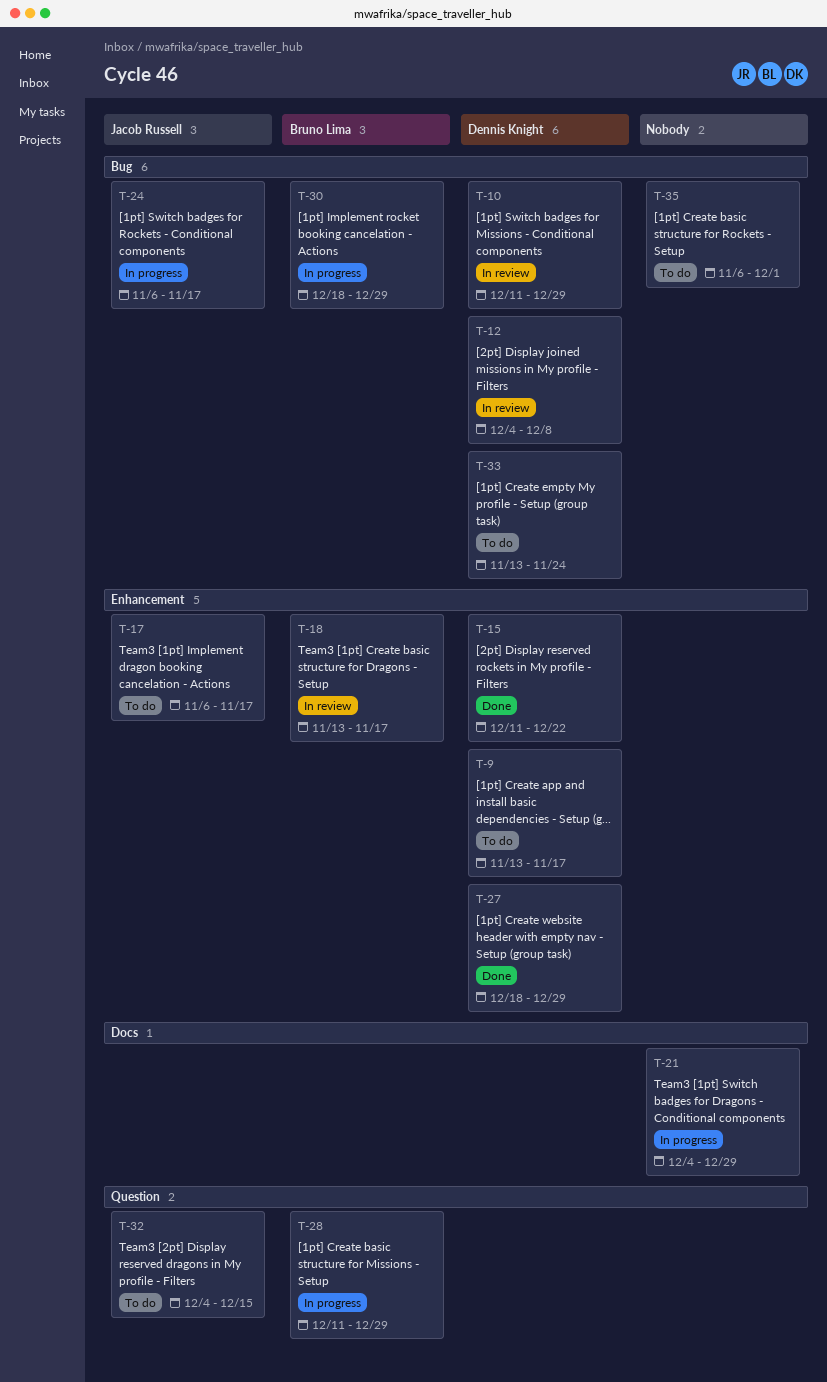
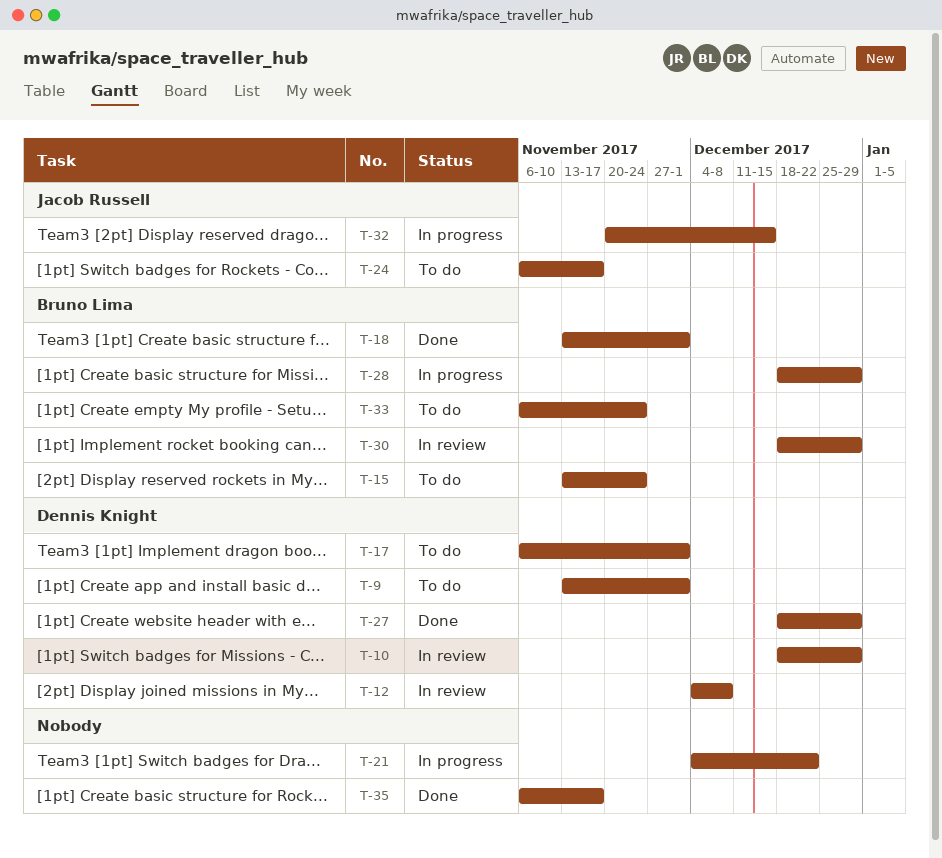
T-9, due: Nov 17 -> Dec 1
T-10, start: Dec 11 -> Dec 18
T-15, status: Done -> To do
T-15, owner: Dennis Knight -> Bruno Lima
T-15, start: Dec 11 -> Nov 13
T-15, due: Dec 22 -> Nov 24
T-17, owner: Jacob Russell -> Dennis Knight
T-17, due: Nov 17 -> Dec 1
T-18, status: In review -> Done
T-18, due: Nov 17 -> Dec 1
T-21, due: Dec 29 -> Dec 22
T-24, status: In progress -> To do
T-28, start: Dec 11 -> Dec 18
T-30, status: In progress -> In review
T-32, status: To do -> In progress
T-32, start: Dec 4 -> Nov 20
T-33, owner: Dennis Knight -> Bruno Lima
T-33, start: Nov 13 -> Nov 6
T-35, status: To do -> Done
T-35, due: Dec 1 -> Nov 17

